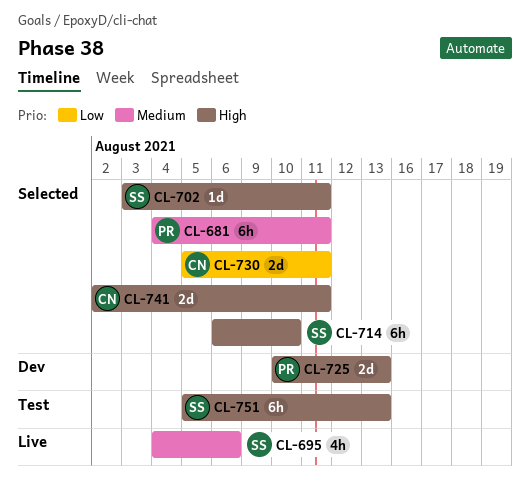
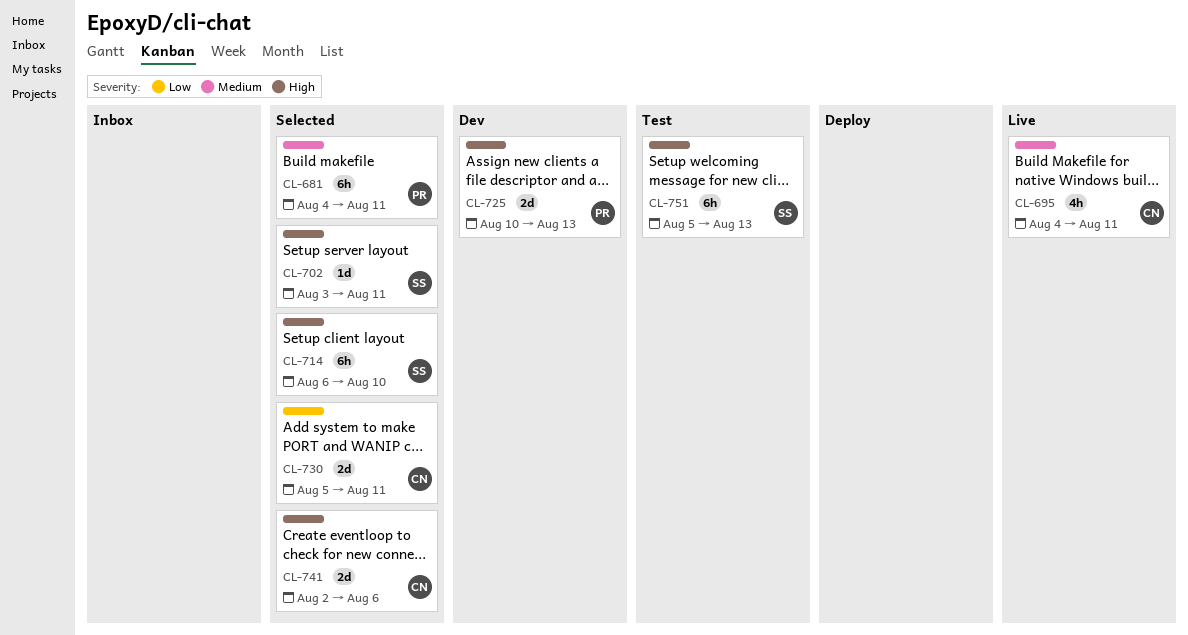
CL-695, owner: SS -> CN
CL-695, due: Aug 6 -> Aug 11
CL-741, due: Aug 11 -> Aug 6

